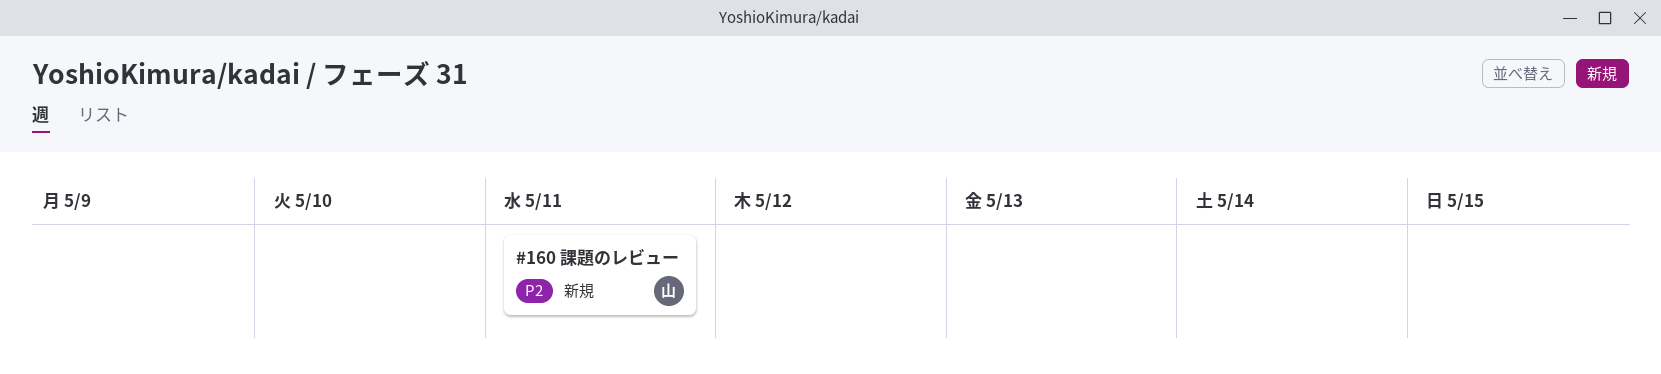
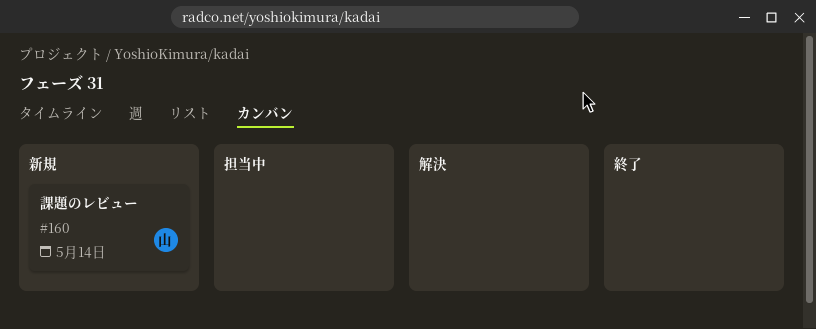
#160, due: May 11 -> May 14

